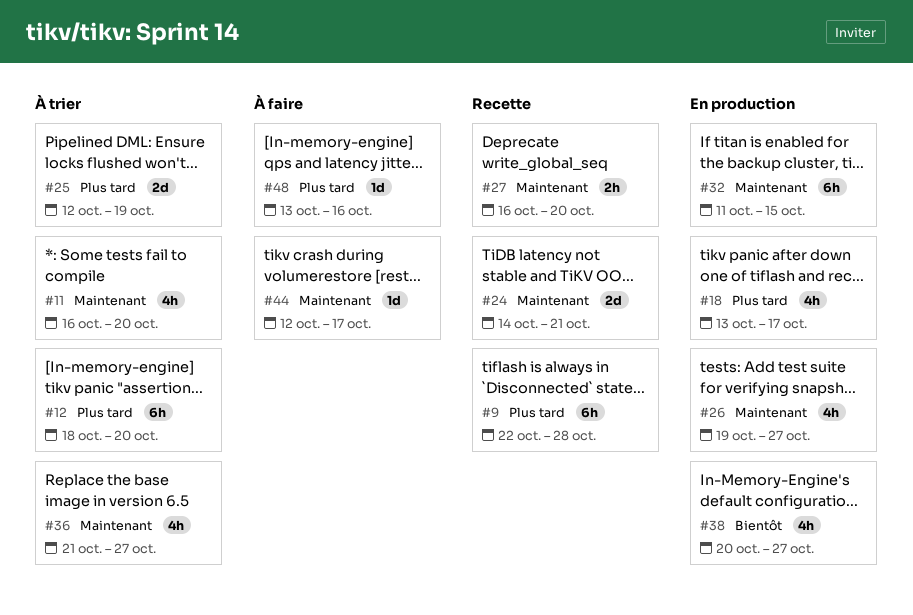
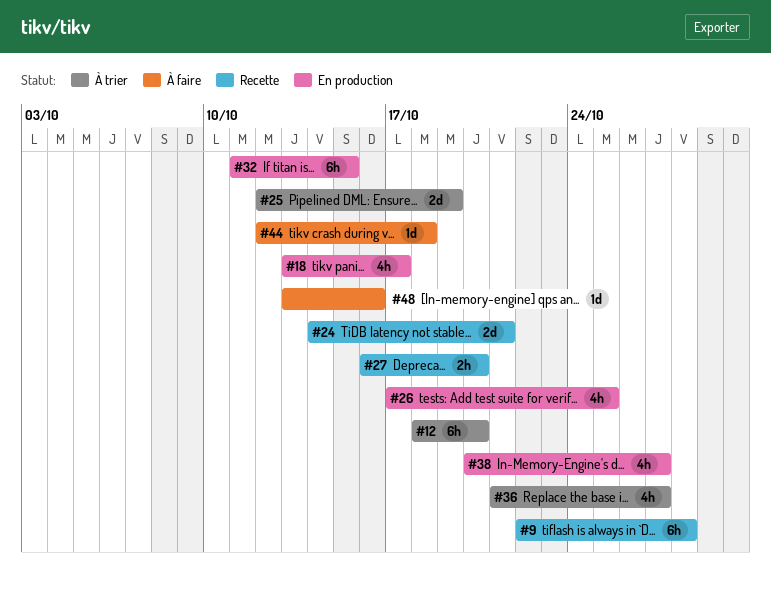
#11: present -> none
#26, start: Oct 19 -> Oct 17
#26, due: Oct 27 -> Oct 25
#44, due: Oct 17 -> Oct 18

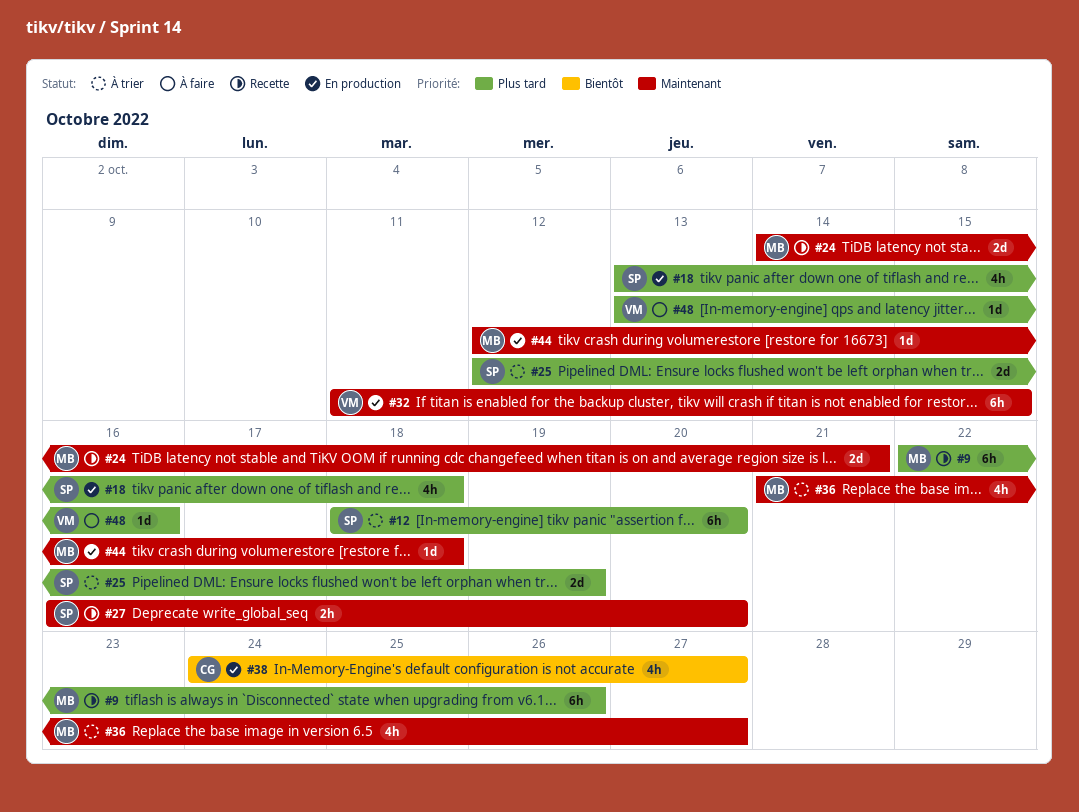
#9, due: Oct 28 -> Oct 26
#18, due: Oct 17 -> Oct 18
#26: present -> none
#38, start: Oct 20 -> Oct 24
#44, status: À faire -> En production

